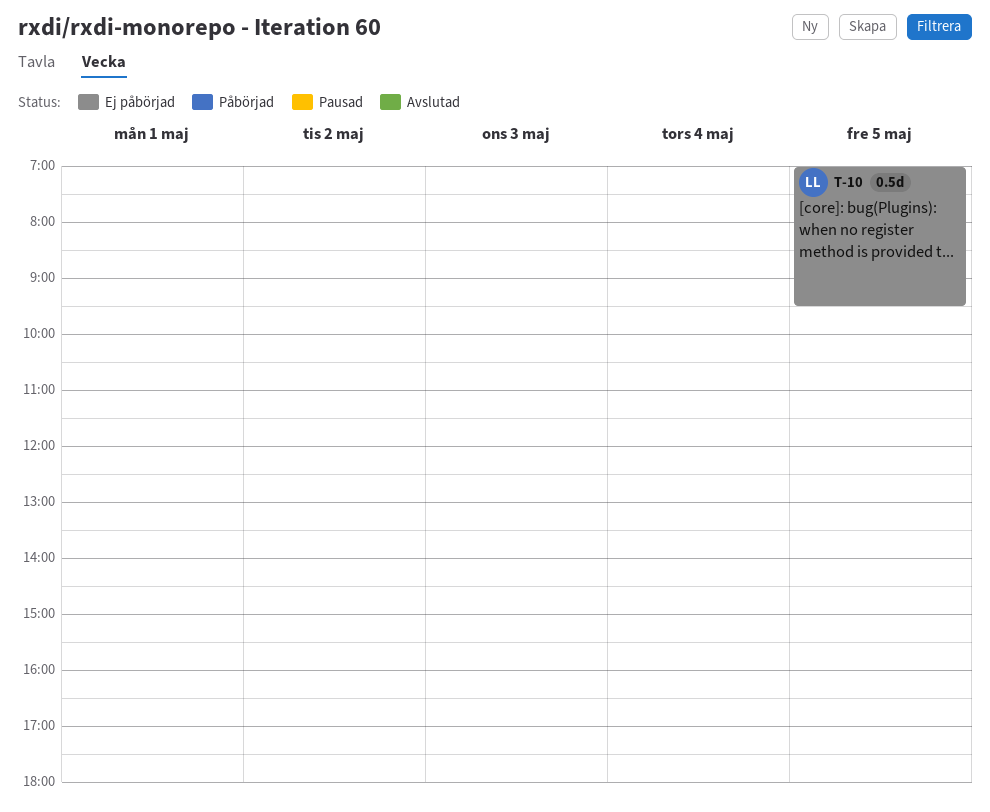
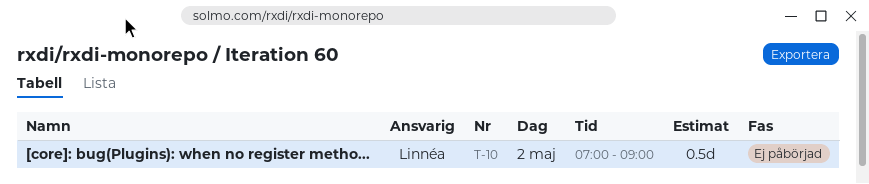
T-10, day: May 5 -> May 2
T-10, ends: 09:30 -> 09:00

